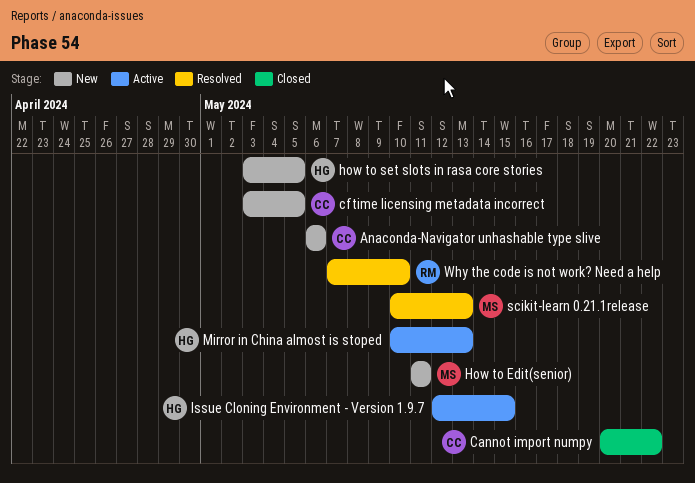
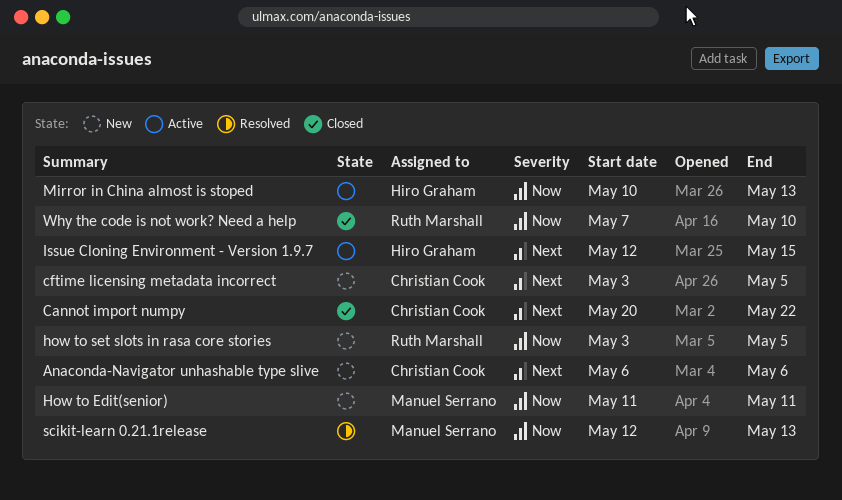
how to set slots in rasa core stories, owner: Hiro Graham -> Ruth Marshall
scikit-learn 0.21.1release, start: May 10 -> May 12
Why the code is not work? Need a help, status: Resolved -> Closed

